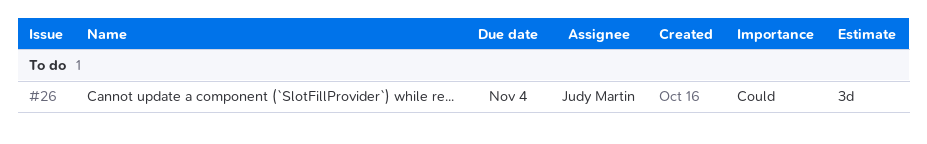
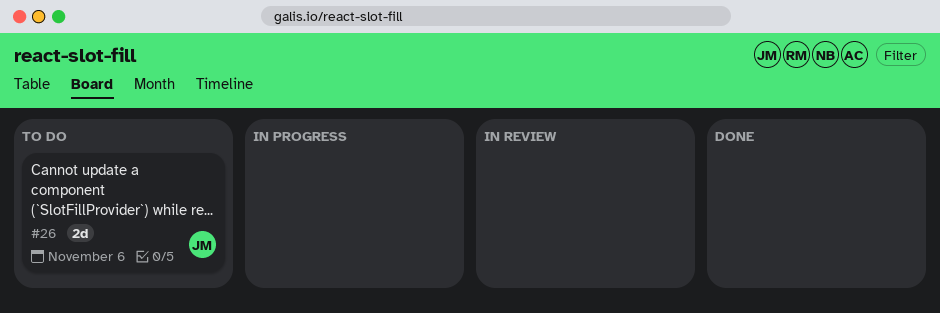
#26, estimate: 3d -> 2d
#26, due: Nov 4 -> Nov 6

